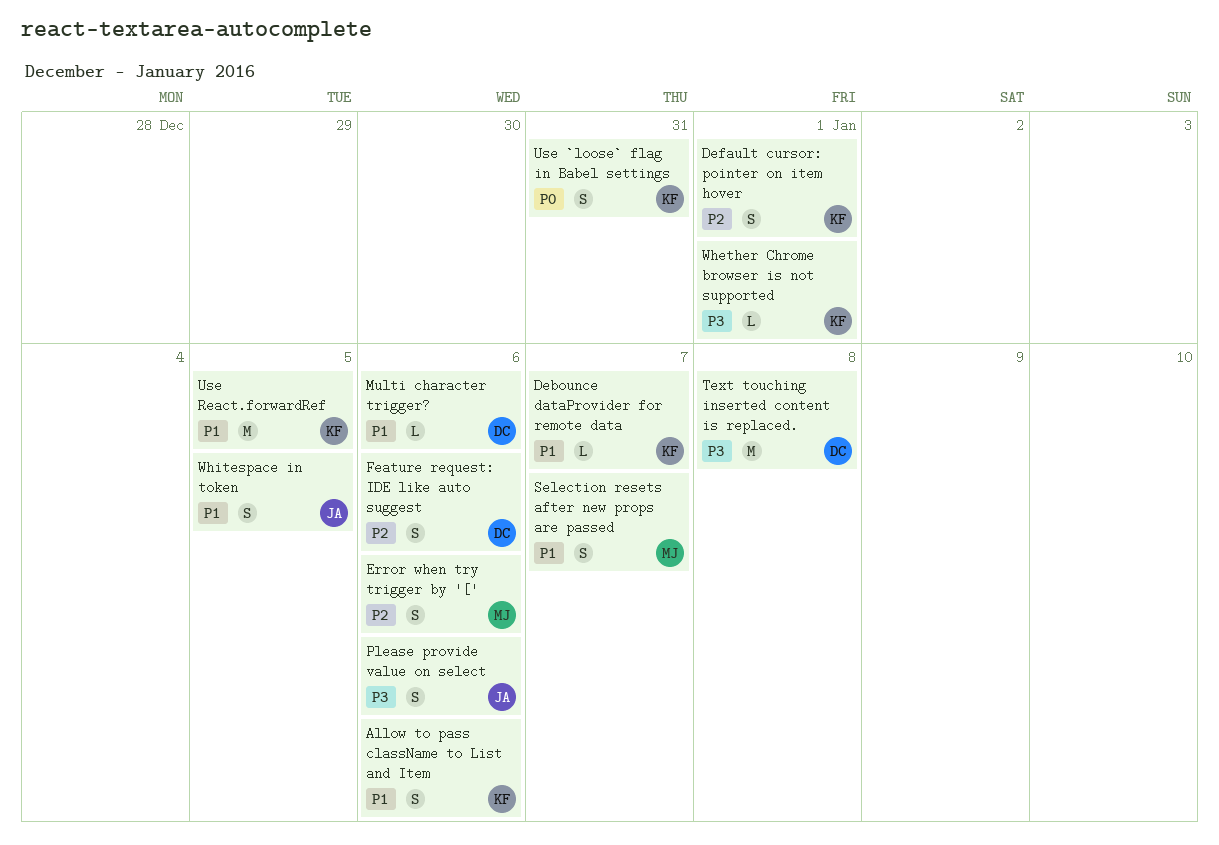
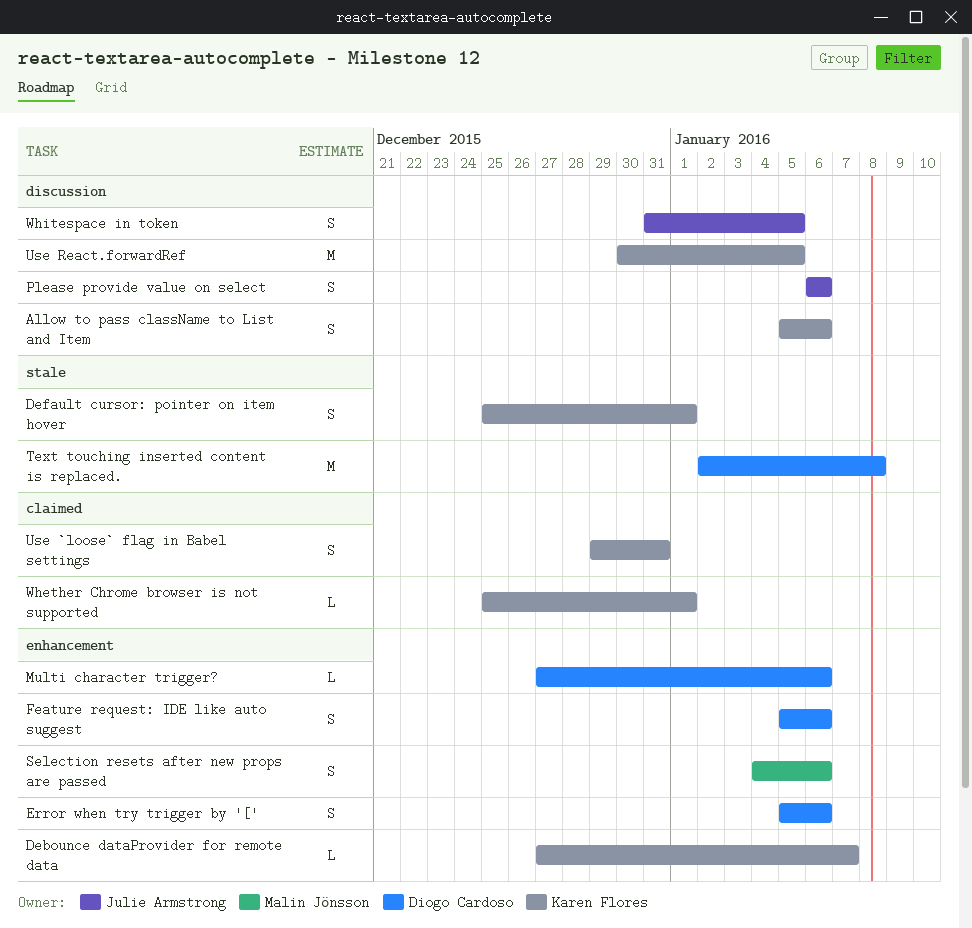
Error when try trigger by '[', owner: Malin Jönsson -> Diogo Cardoso
Selection resets after new props are passed, due: Jan 7 -> Jan 6

